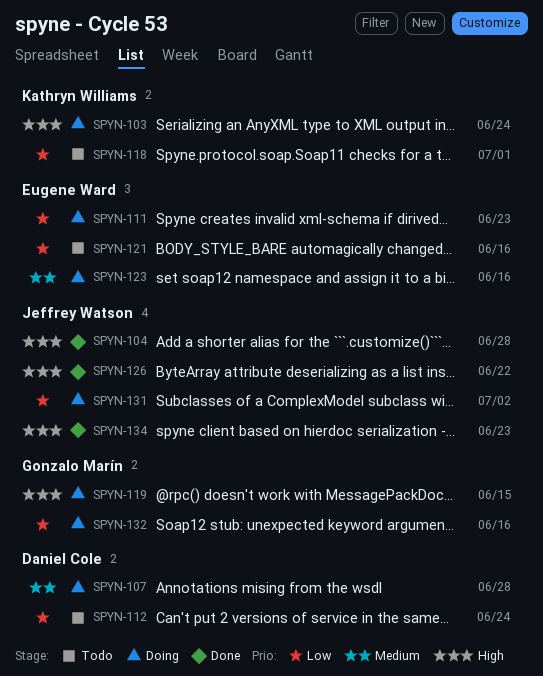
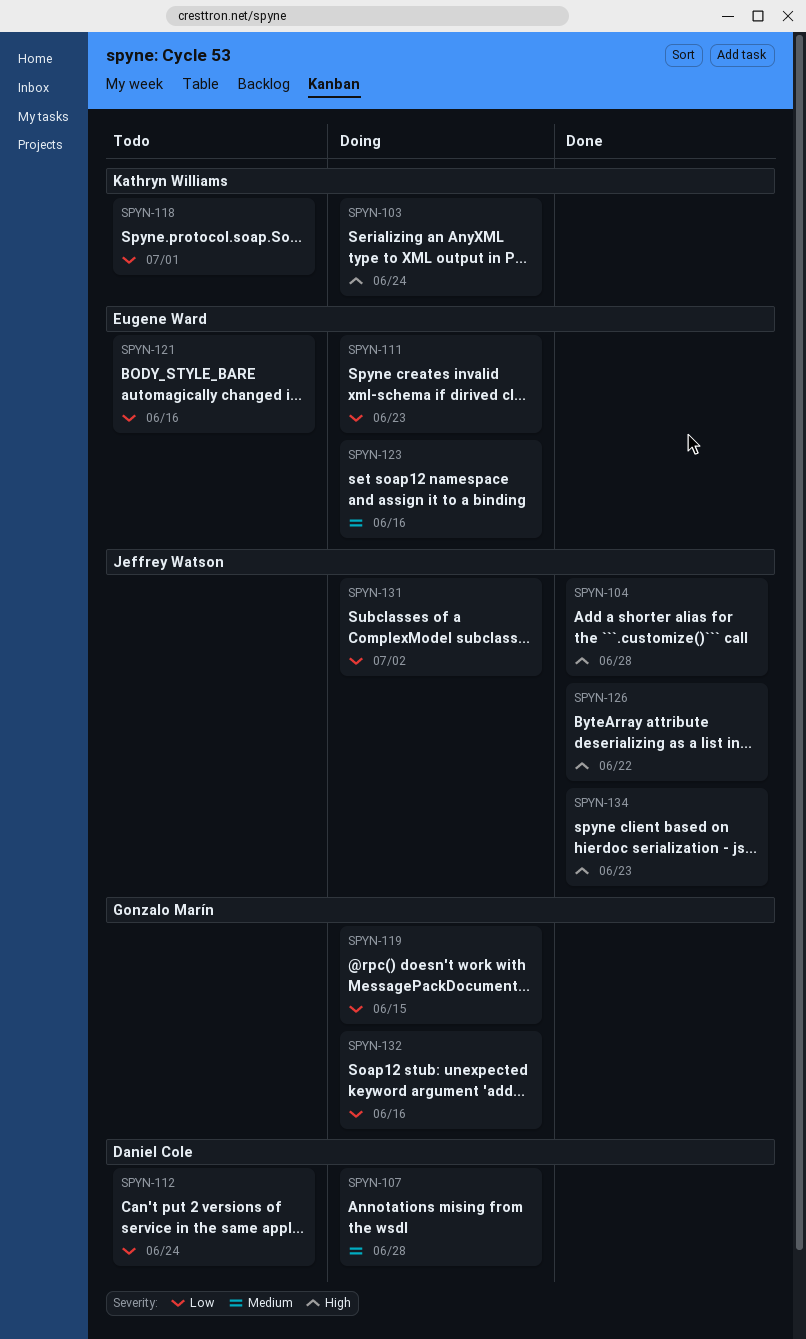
SPYN-119, priority: High -> Low

